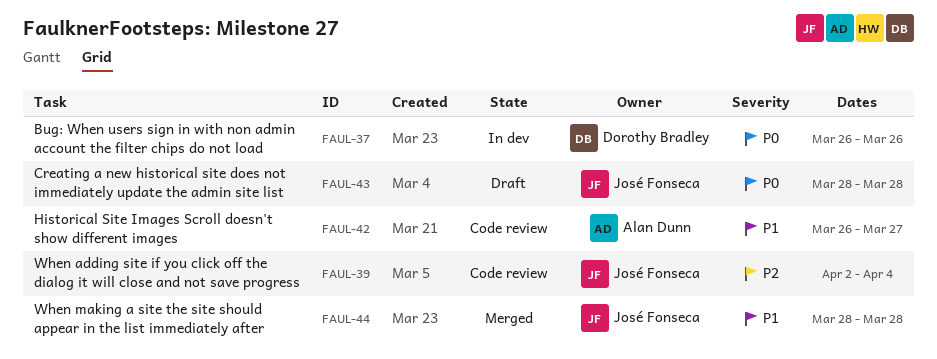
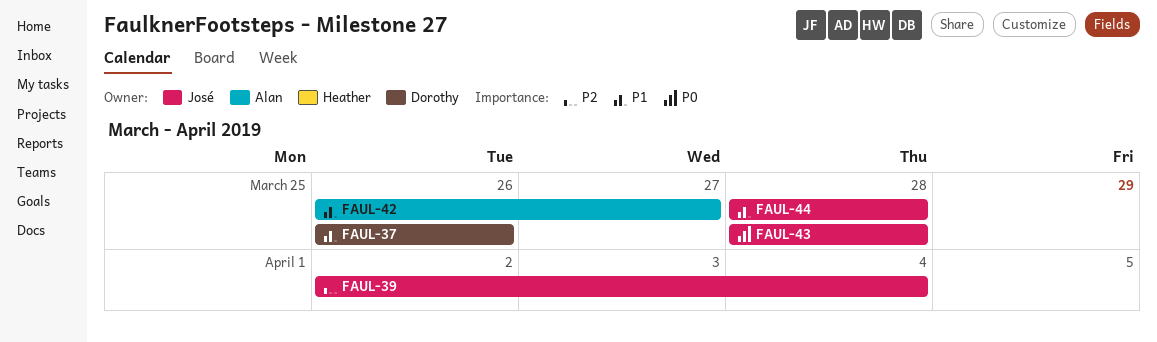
FAUL-37, priority: P0 -> P1

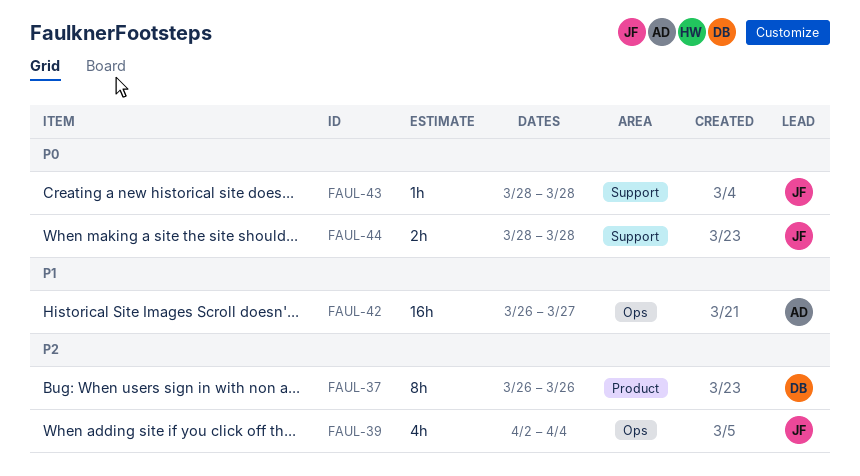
FAUL-37, priority: P1 -> P2
FAUL-44, priority: P1 -> P0

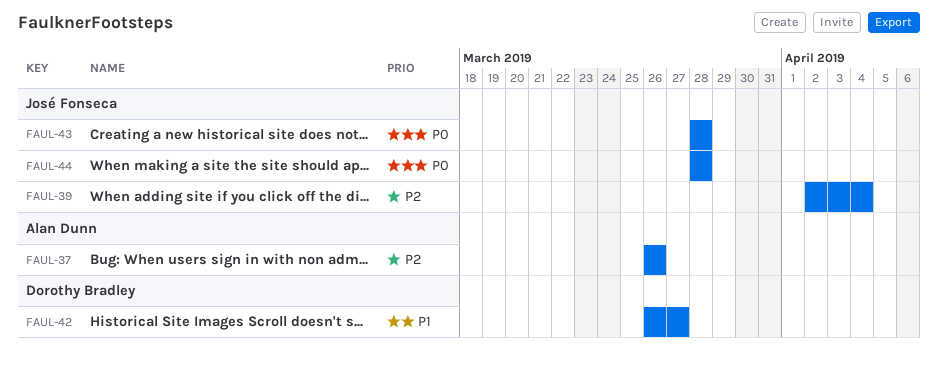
FAUL-37, owner: Dorothy Bradley -> Alan Dunn
FAUL-42, owner: Alan Dunn -> Dorothy Bradley

